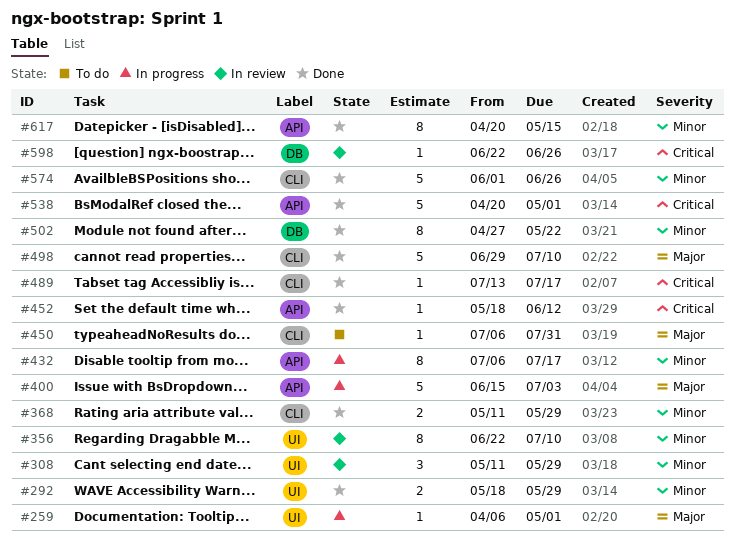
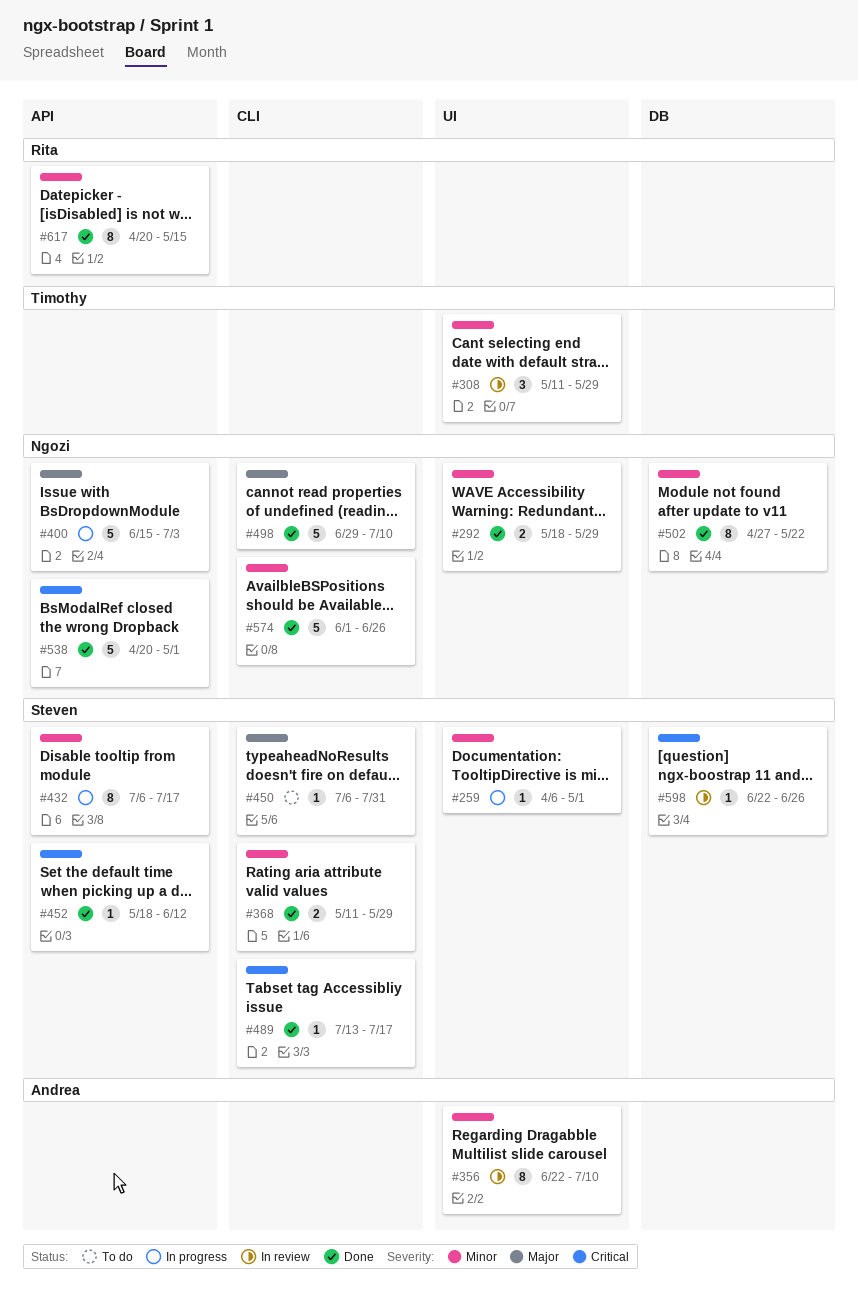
#259, priority: Major -> Minor

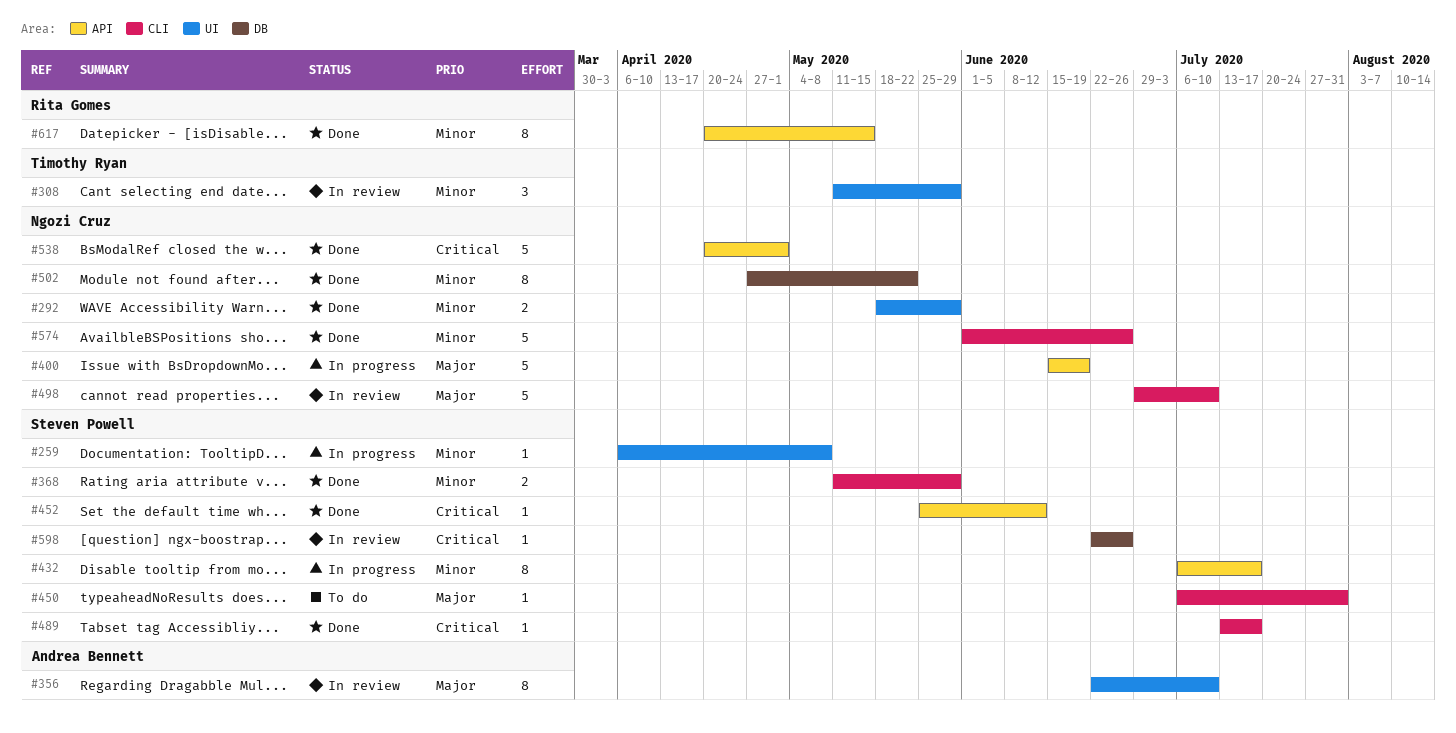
#259, due: May 1 -> May 8
#356, priority: Minor -> Major
#400, due: Jul 3 -> Jun 19
#452, start: May 18 -> May 25
#498, status: Done -> In review

